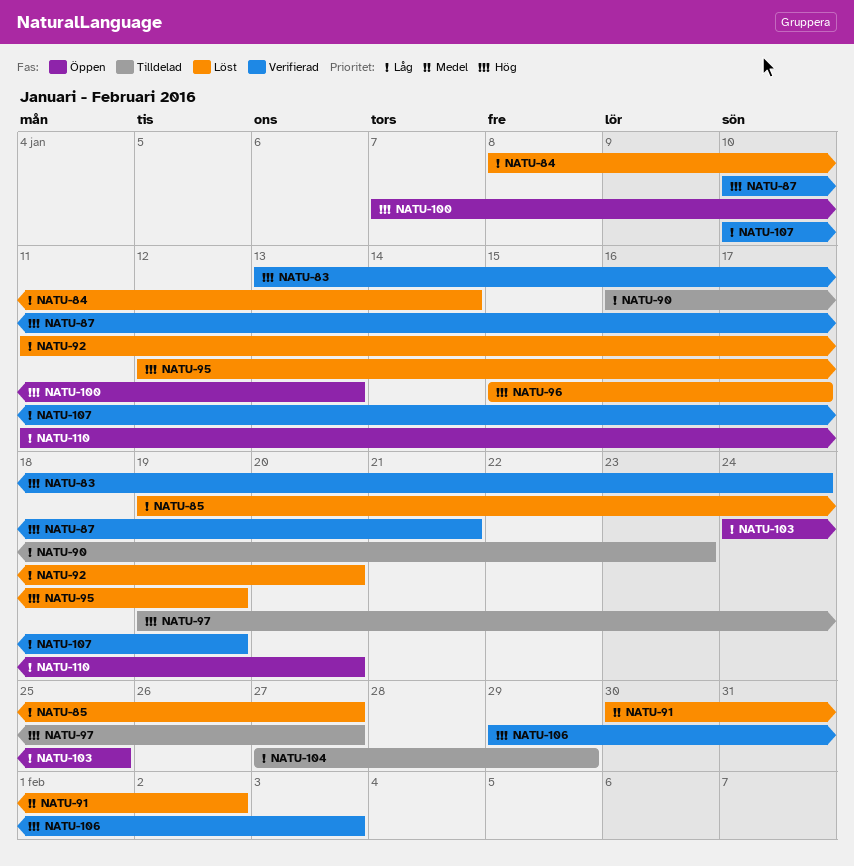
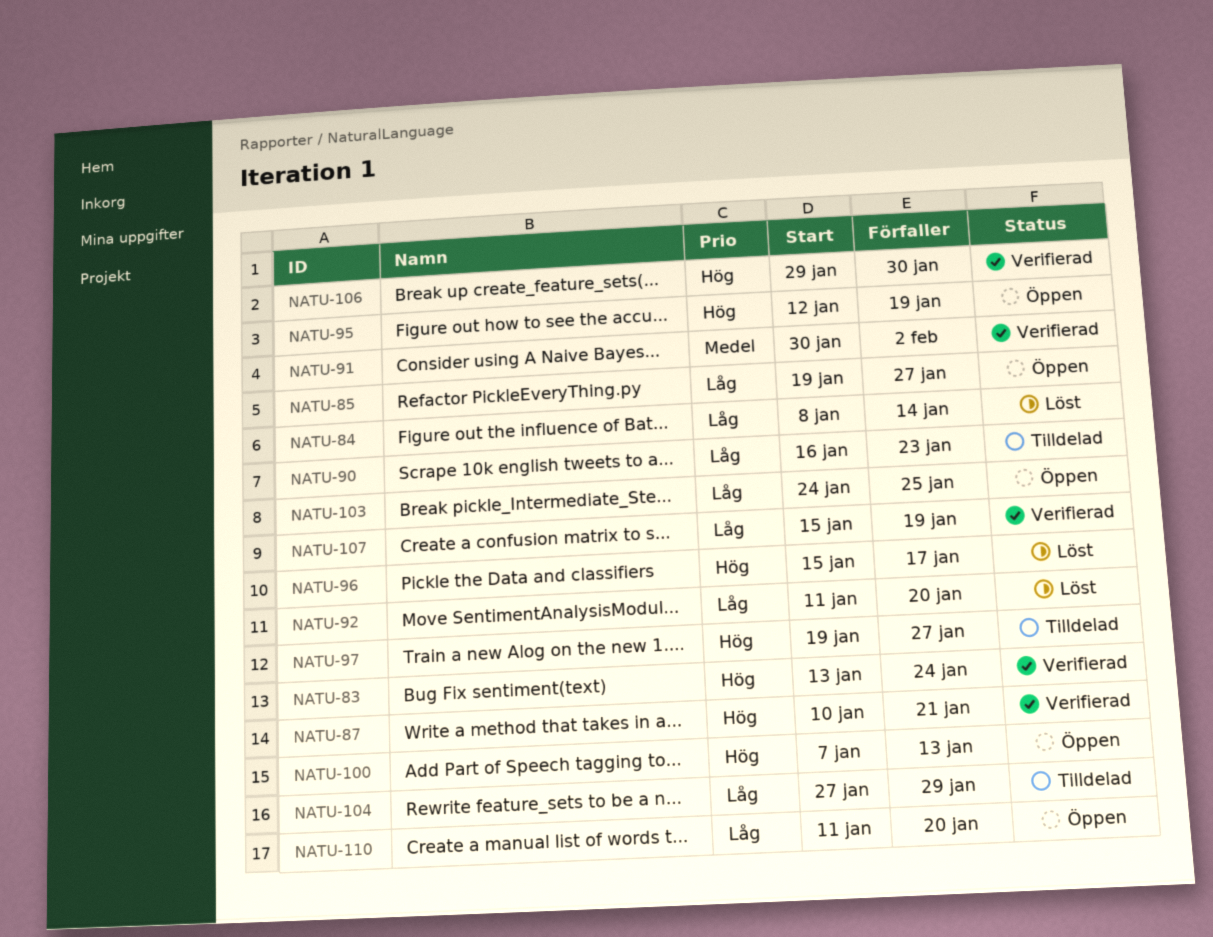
NATU-85, status: Löst -> Öppen
NATU-91, status: Löst -> Verifierad
NATU-95, status: Löst -> Öppen
NATU-106, due: Feb 3 -> Jan 30
NATU-107, start: Jan 10 -> Jan 15

